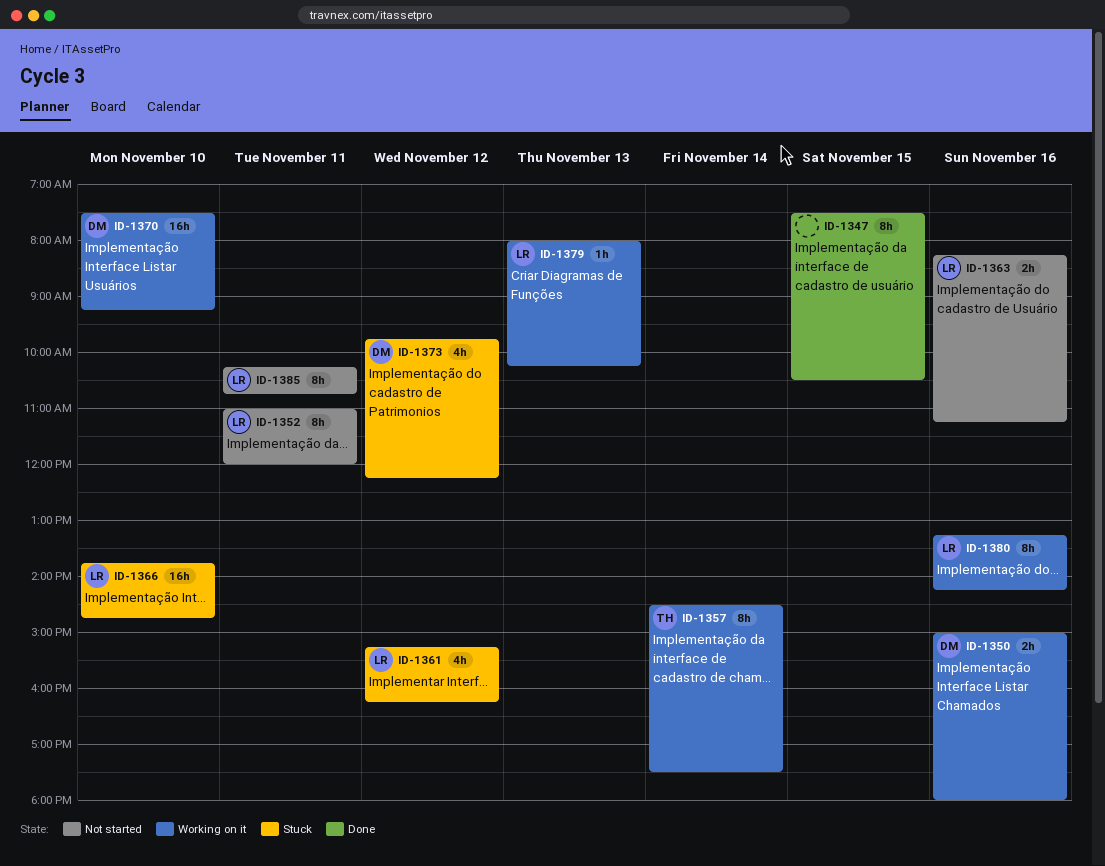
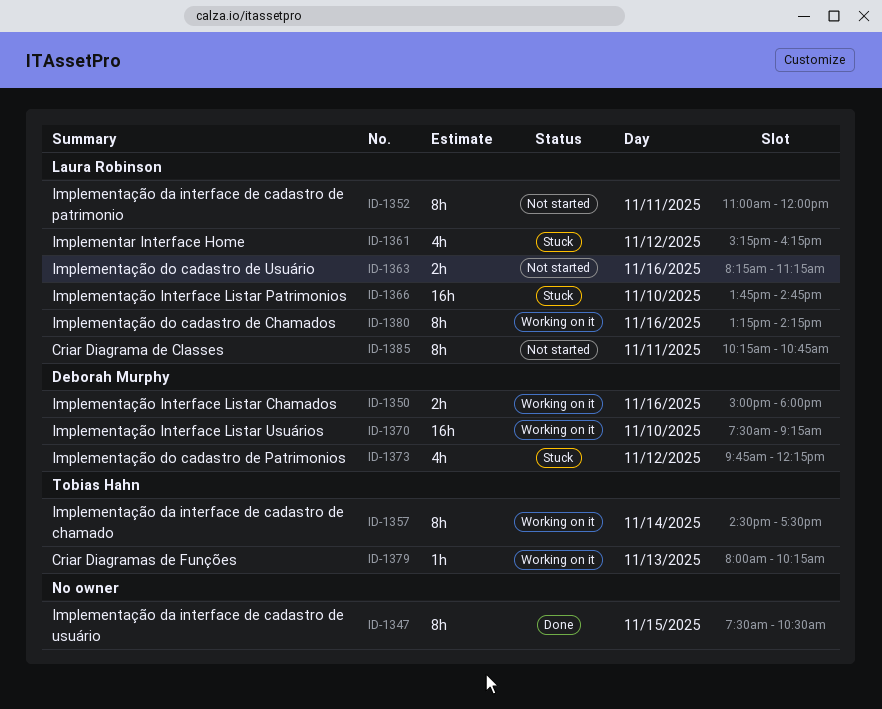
ID-1379, owner: Laura Robinson -> Tobias Hahn

